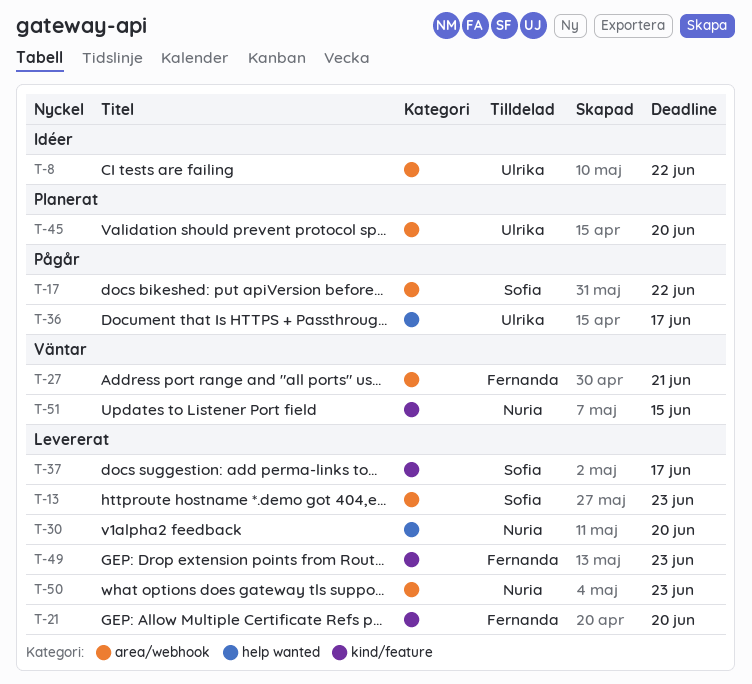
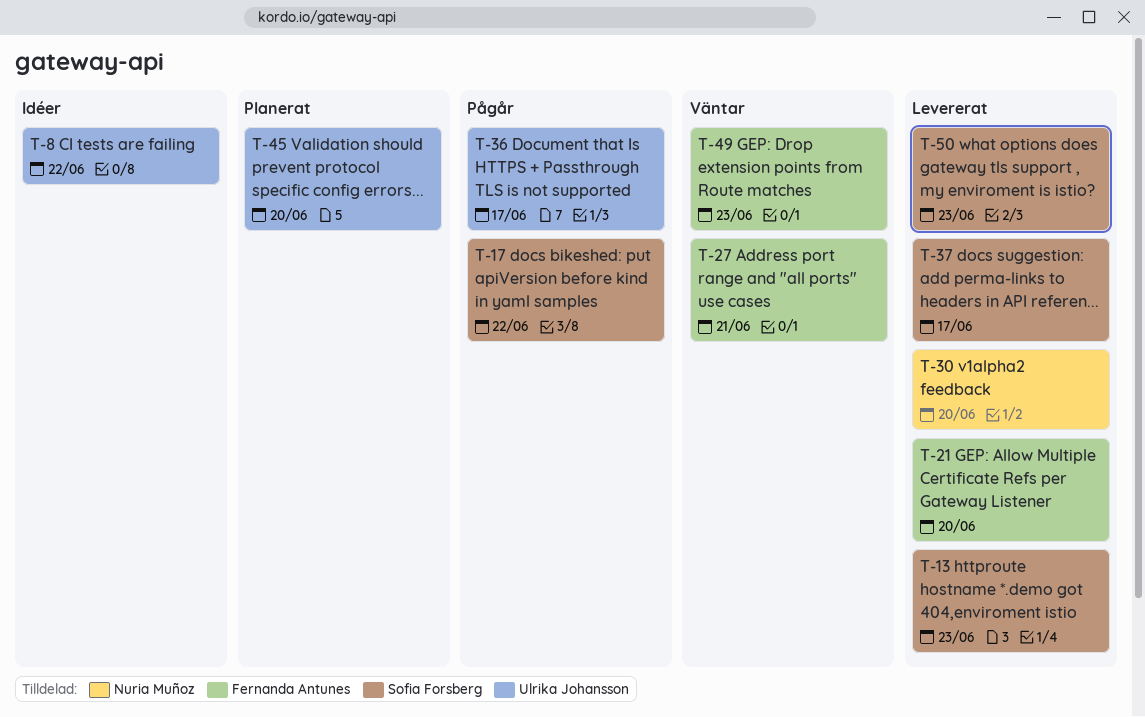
T-49, status: Levererat -> Väntar
T-50, owner: Nuria Muñoz -> Sofia Forsberg
T-51: present -> none

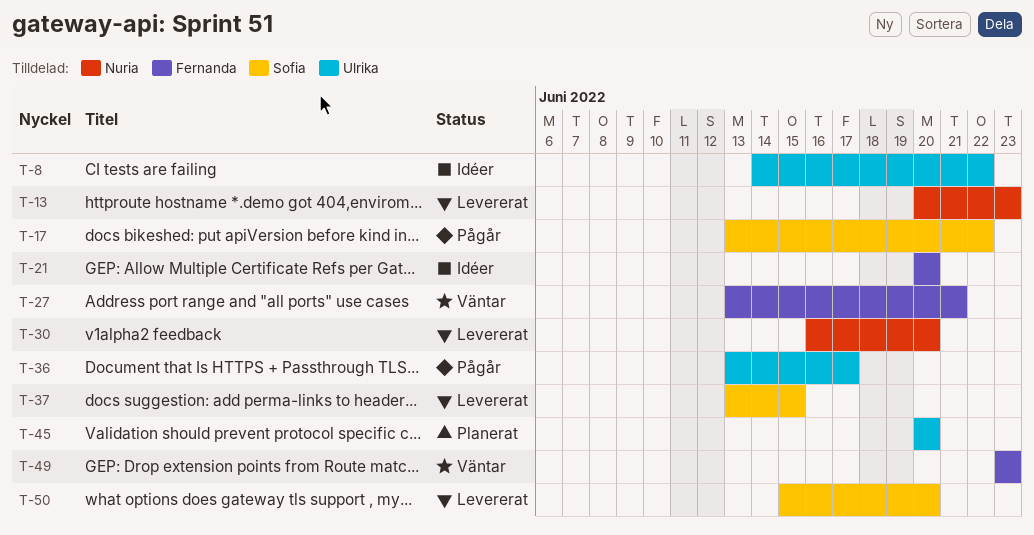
T-13, owner: Sofia Forsberg -> Nuria Muñoz
T-21, status: Levererat -> Idéer
T-37, due: Jun 17 -> Jun 15
T-50, due: Jun 23 -> Jun 20

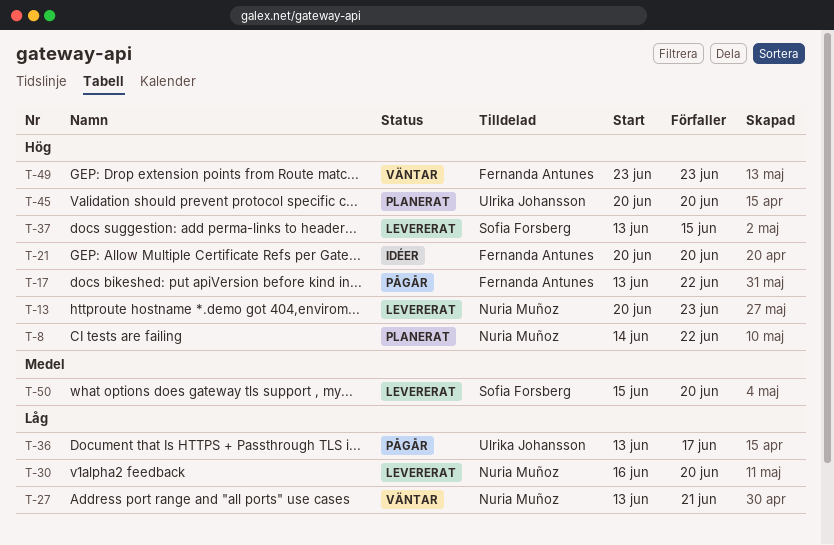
T-8, status: Idéer -> Planerat
T-8, owner: Ulrika Johansson -> Nuria Muñoz
T-17, owner: Sofia Forsberg -> Fernanda Antunes
T-27, owner: Fernanda Antunes -> Nuria Muñoz

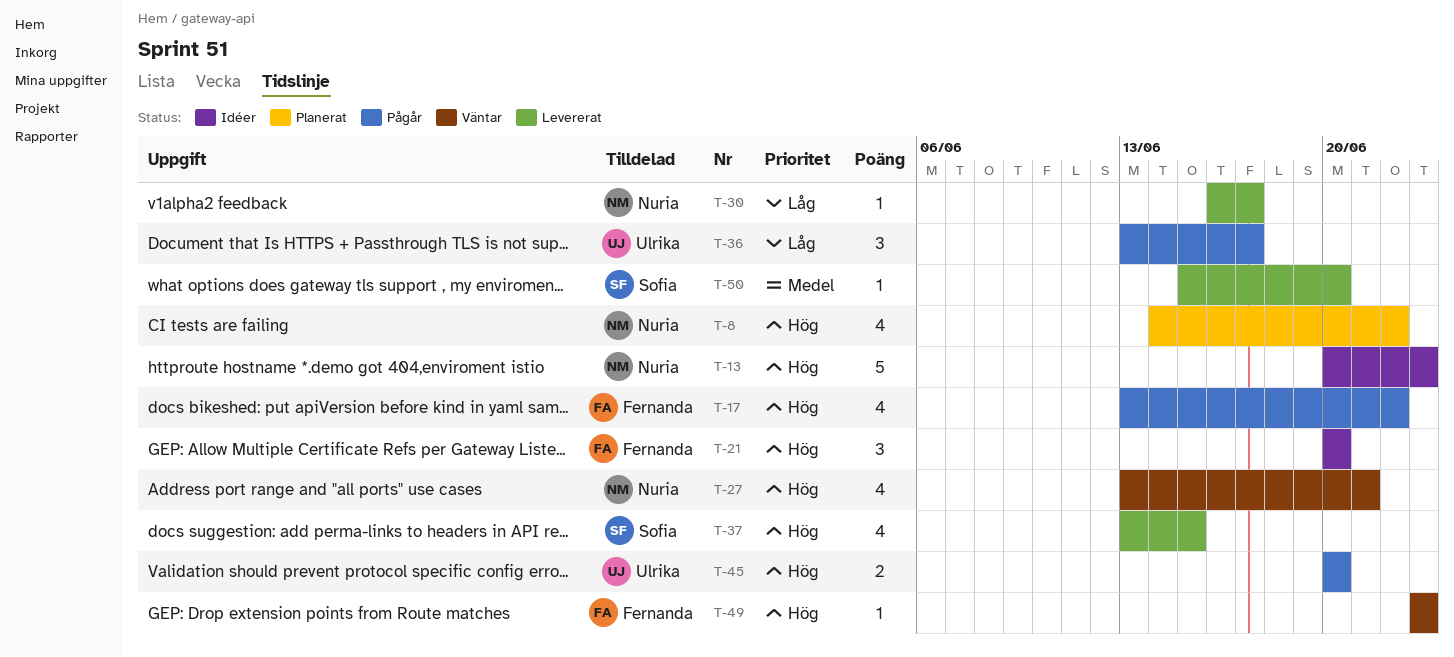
T-13, status: Levererat -> Idéer
T-27, priority: Låg -> Hög
T-30, due: Jun 20 -> Jun 17
T-45, status: Planerat -> Pågår

